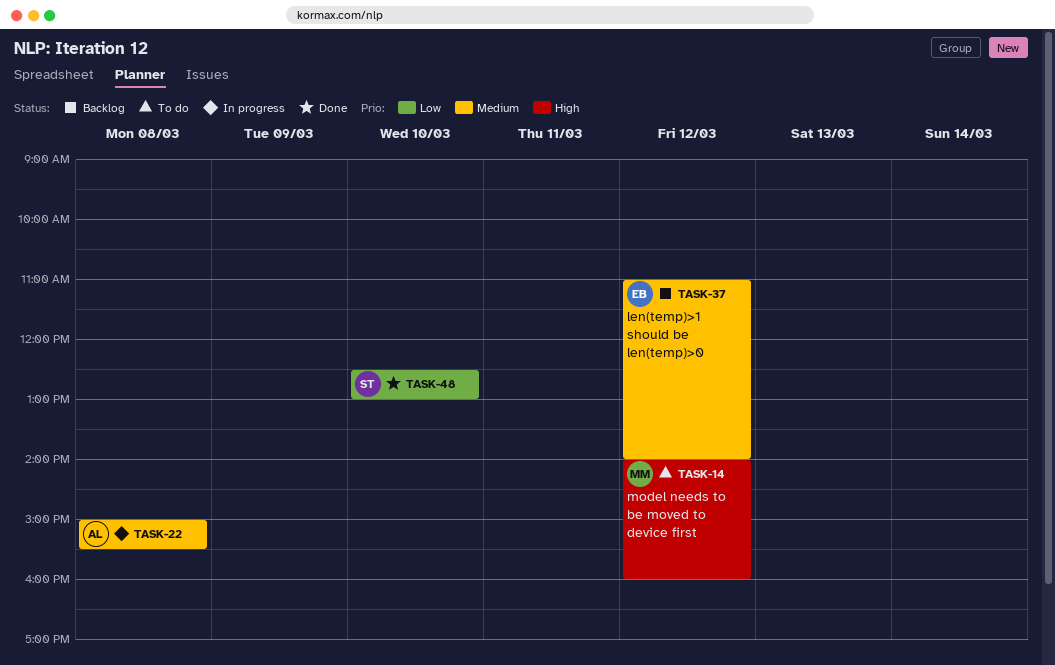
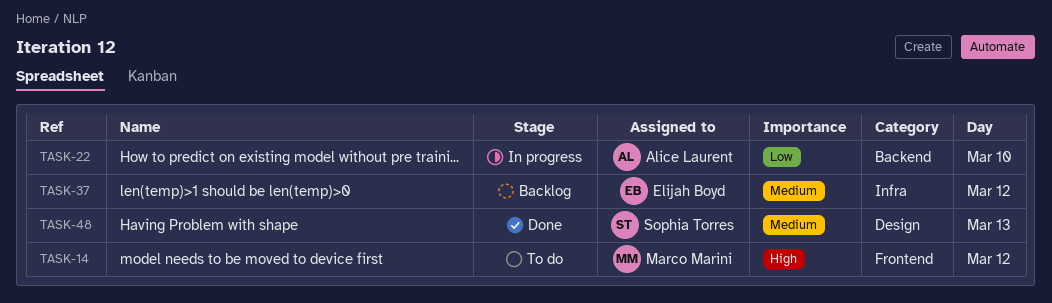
TASK-22, priority: Medium -> Low
TASK-22, day: Mar 8 -> Mar 10
TASK-48, priority: Low -> Medium
TASK-48, day: Mar 10 -> Mar 13

